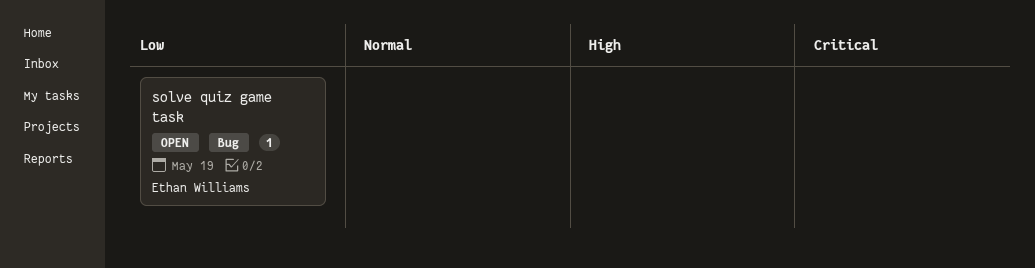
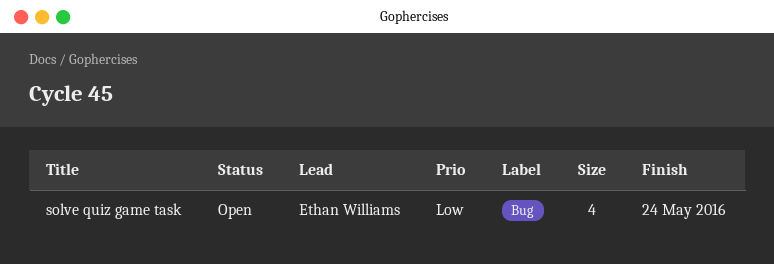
solve quiz game task, estimate: 1 -> 4
solve quiz game task, due: May 19 -> May 24

